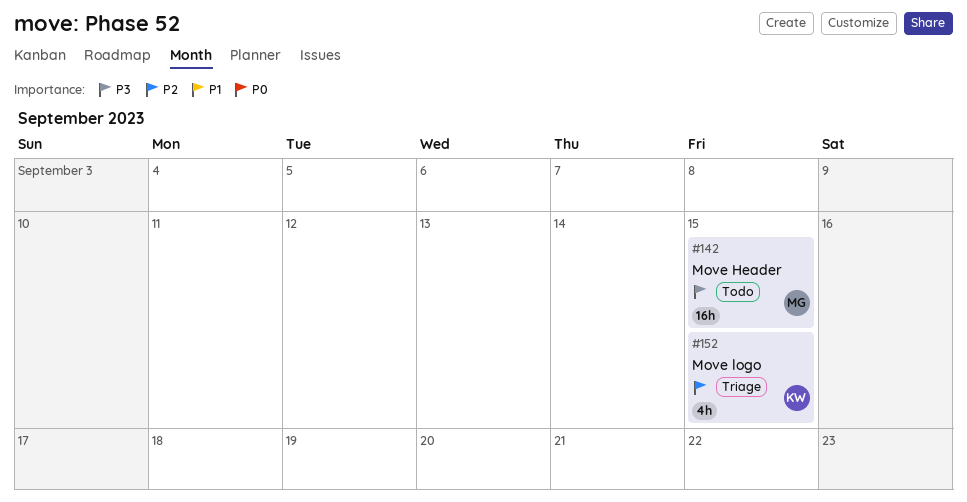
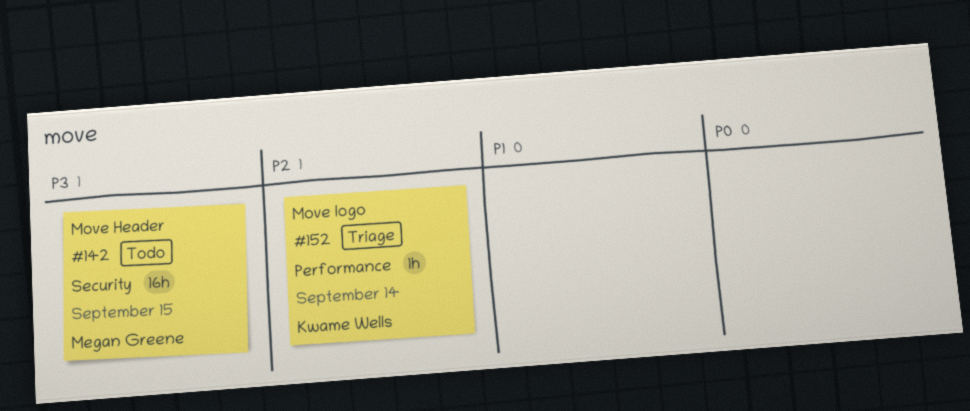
#152, estimate: 4h -> 1h
#152, due: Sep 15 -> Sep 14

